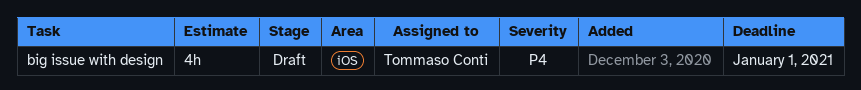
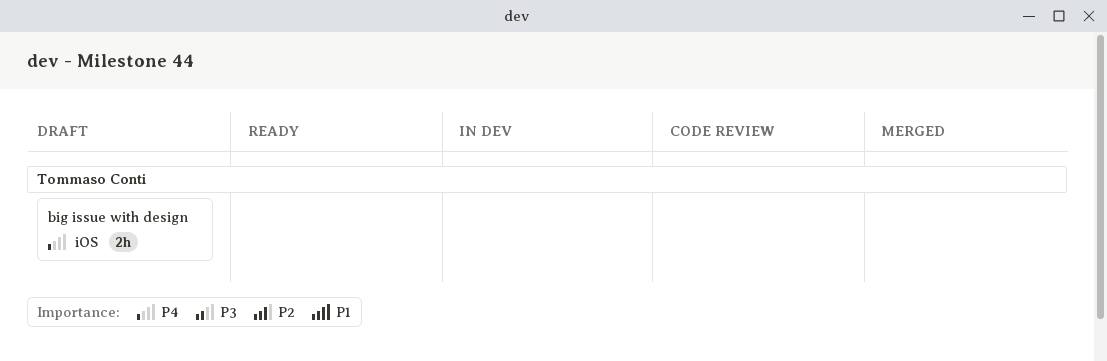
big issue with design, estimate: 4h -> 2h

